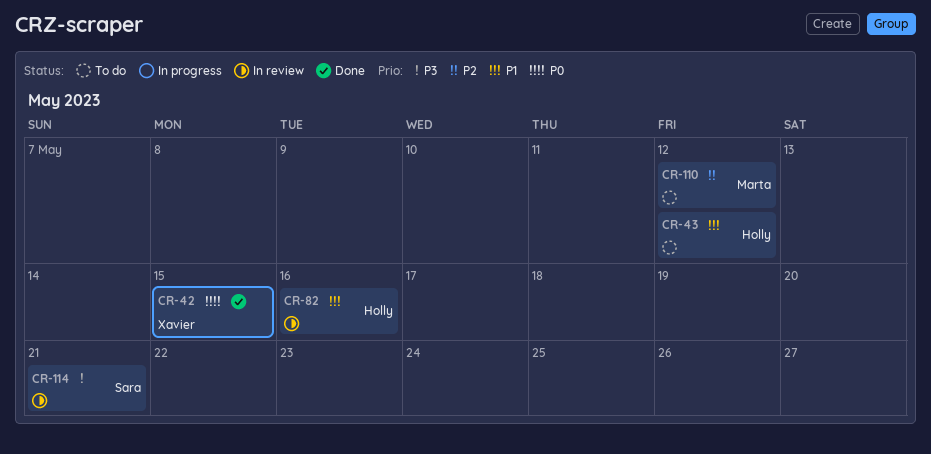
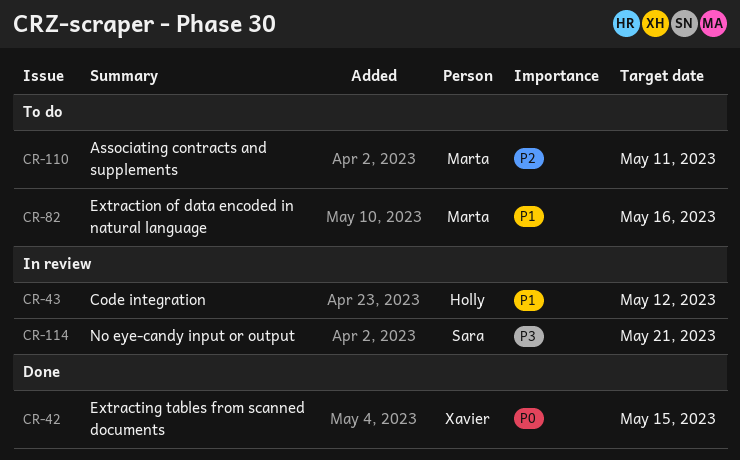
CR-43, status: To do -> In review
CR-82, status: In review -> To do
CR-82, owner: Holly -> Marta
CR-110, due: May 12 -> May 11

